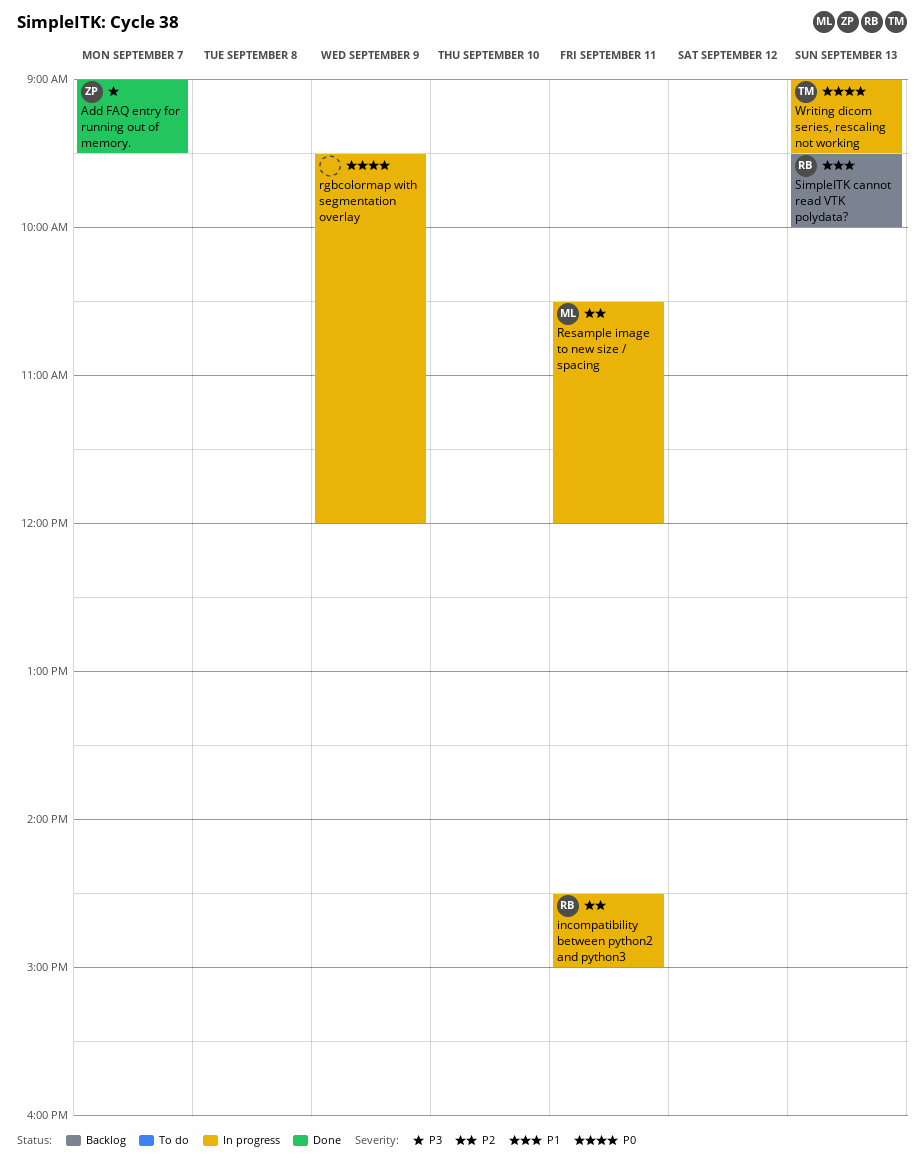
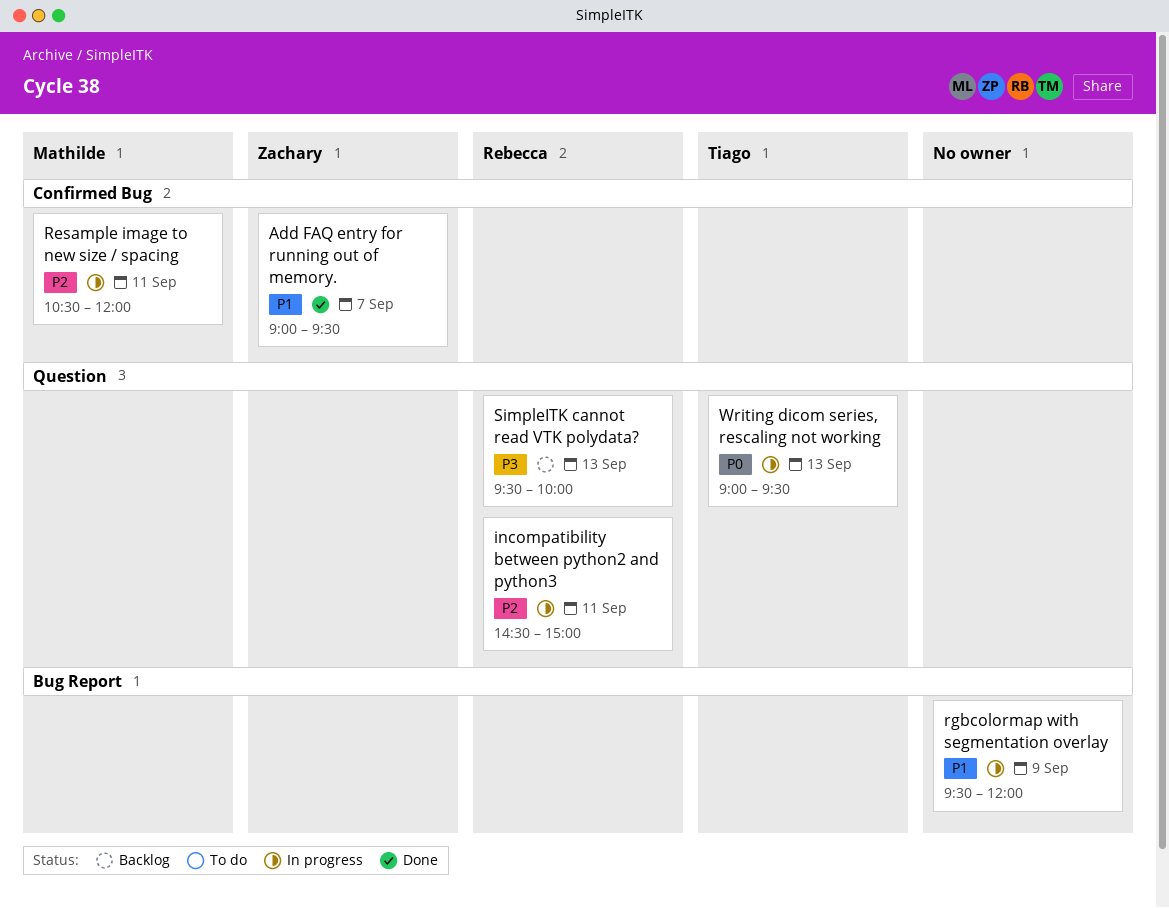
Add FAQ entry for running out of memory., priority: P3 -> P1
rgbcolormap with segmentation overlay, priority: P0 -> P1
SimpleITK cannot read VTK polydata?, priority: P1 -> P3

